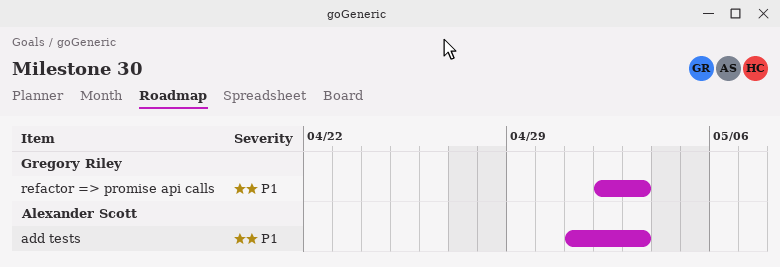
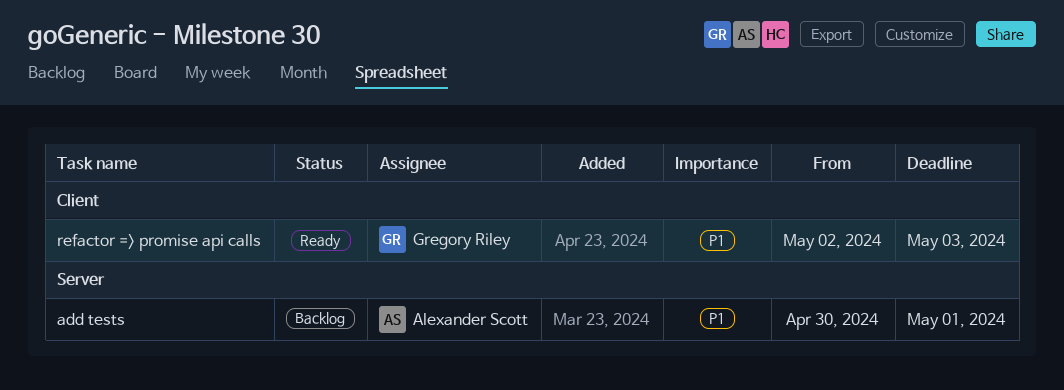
add tests, start: May 1 -> Apr 30
add tests, due: May 3 -> May 1

